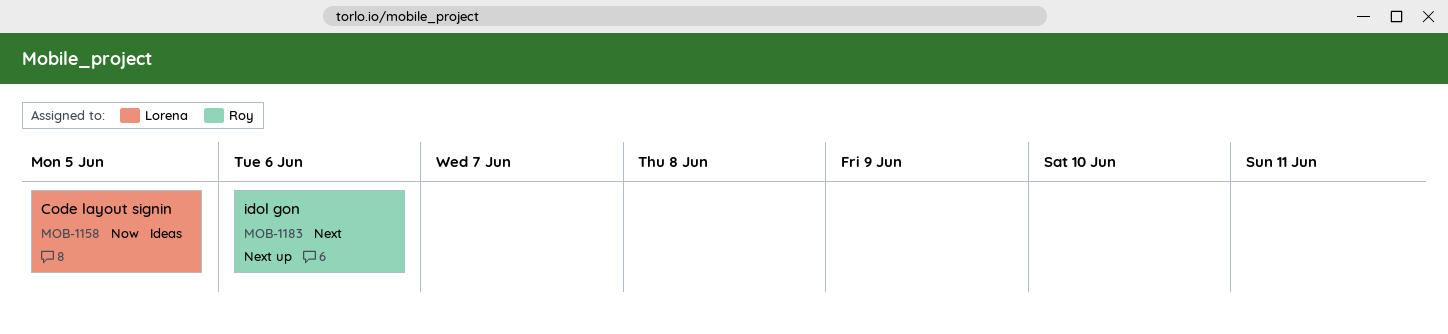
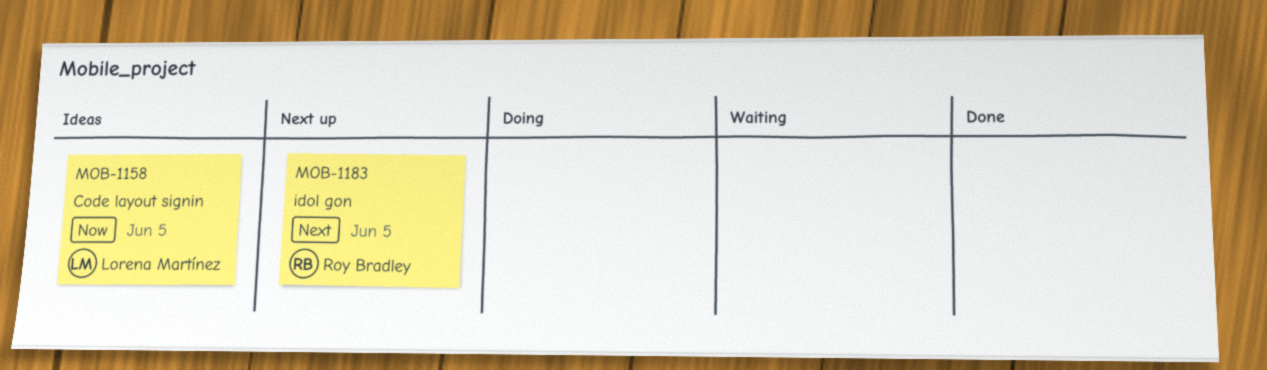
MOB-1183, due: Jun 6 -> Jun 5

